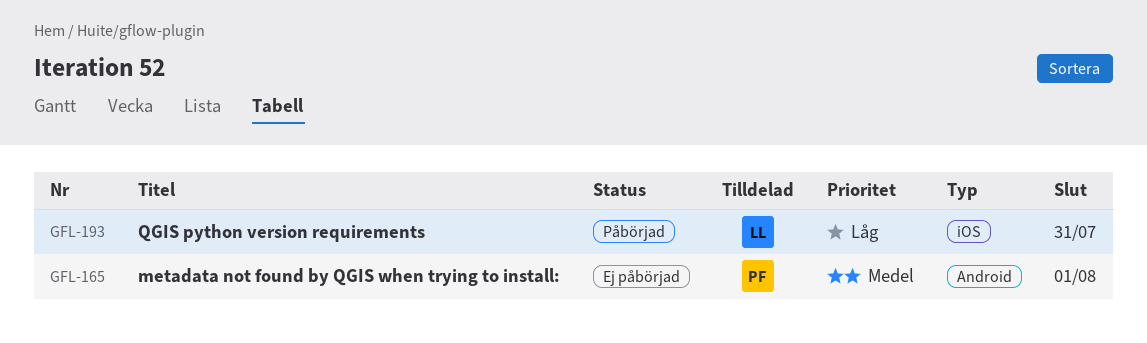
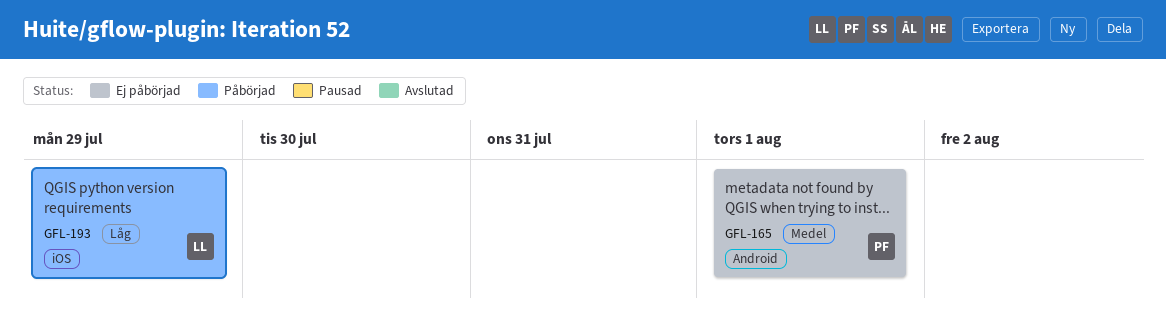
GFL-193, due: Jul 31 -> Jul 29

